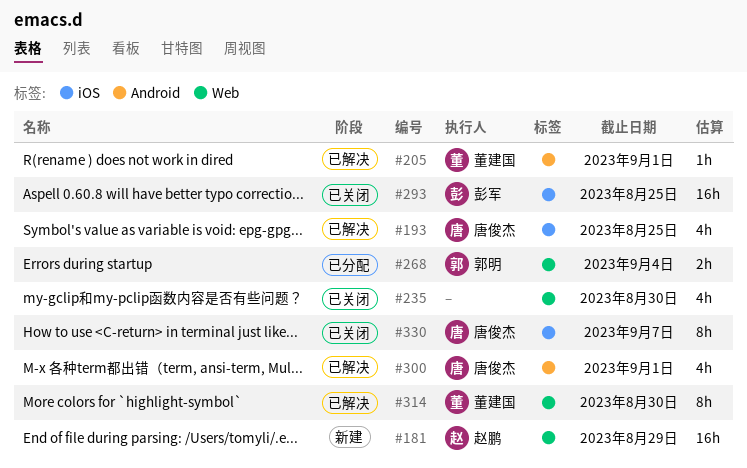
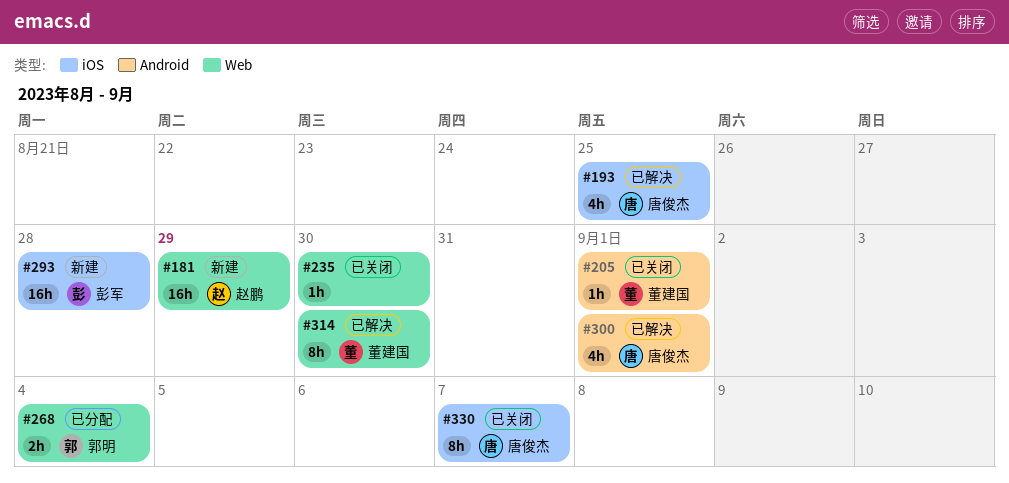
#205, status: 已解决 -> 已关闭
#235, estimate: 4h -> 1h
#293, status: 已关闭 -> 新建
#293, due: Aug 25 -> Aug 28

